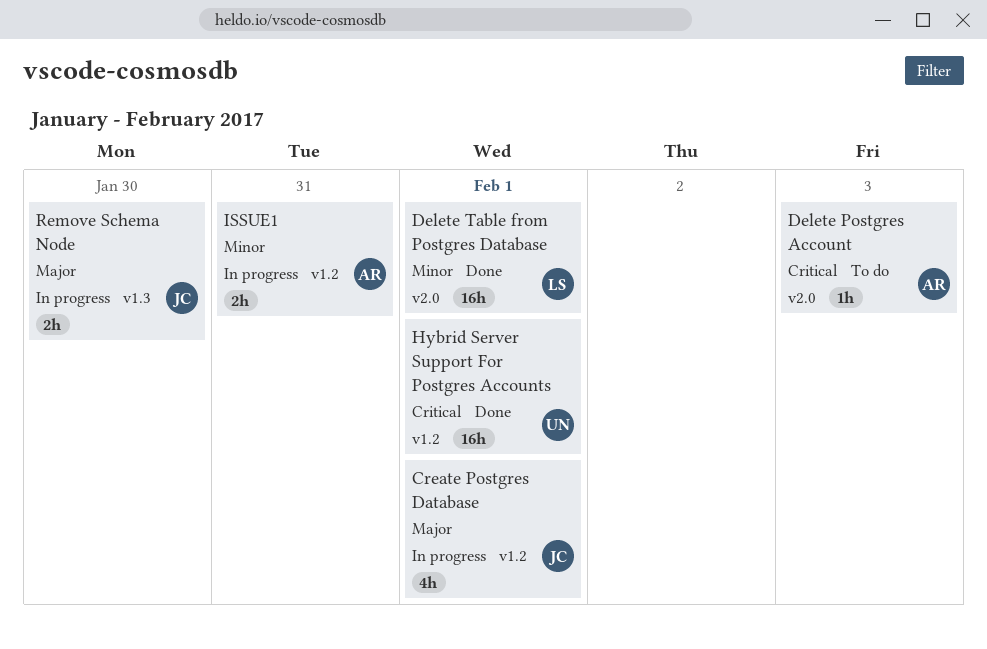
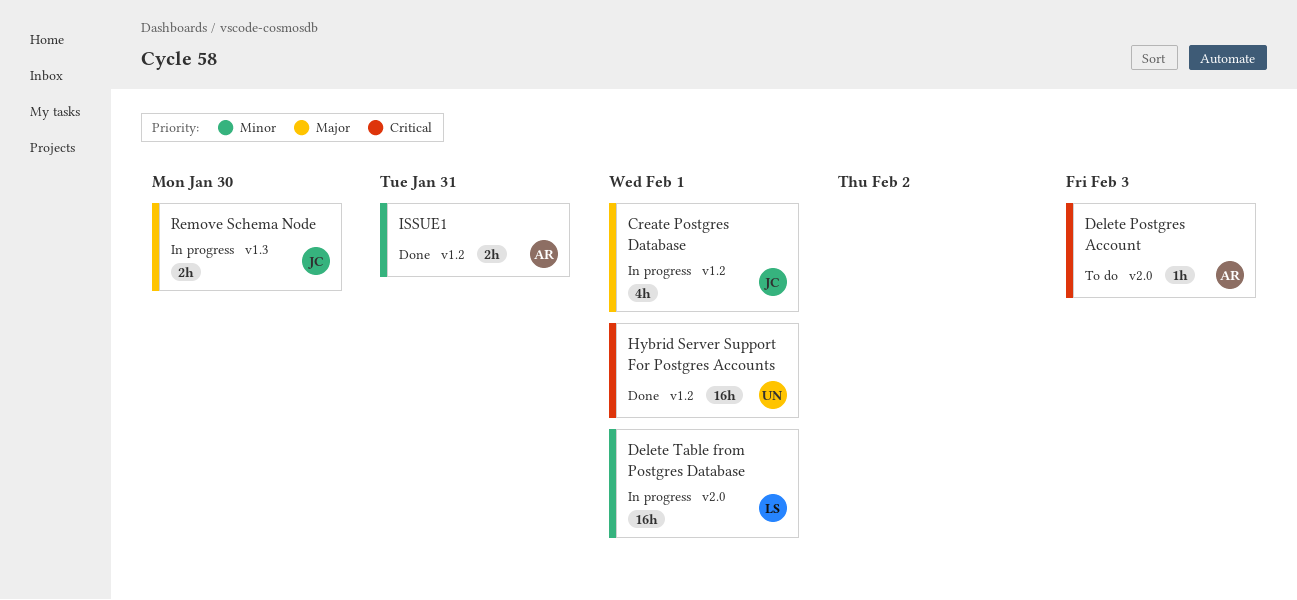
Delete Table from Postgres Database, status: Done -> In progress
ISSUE1, status: In progress -> Done

